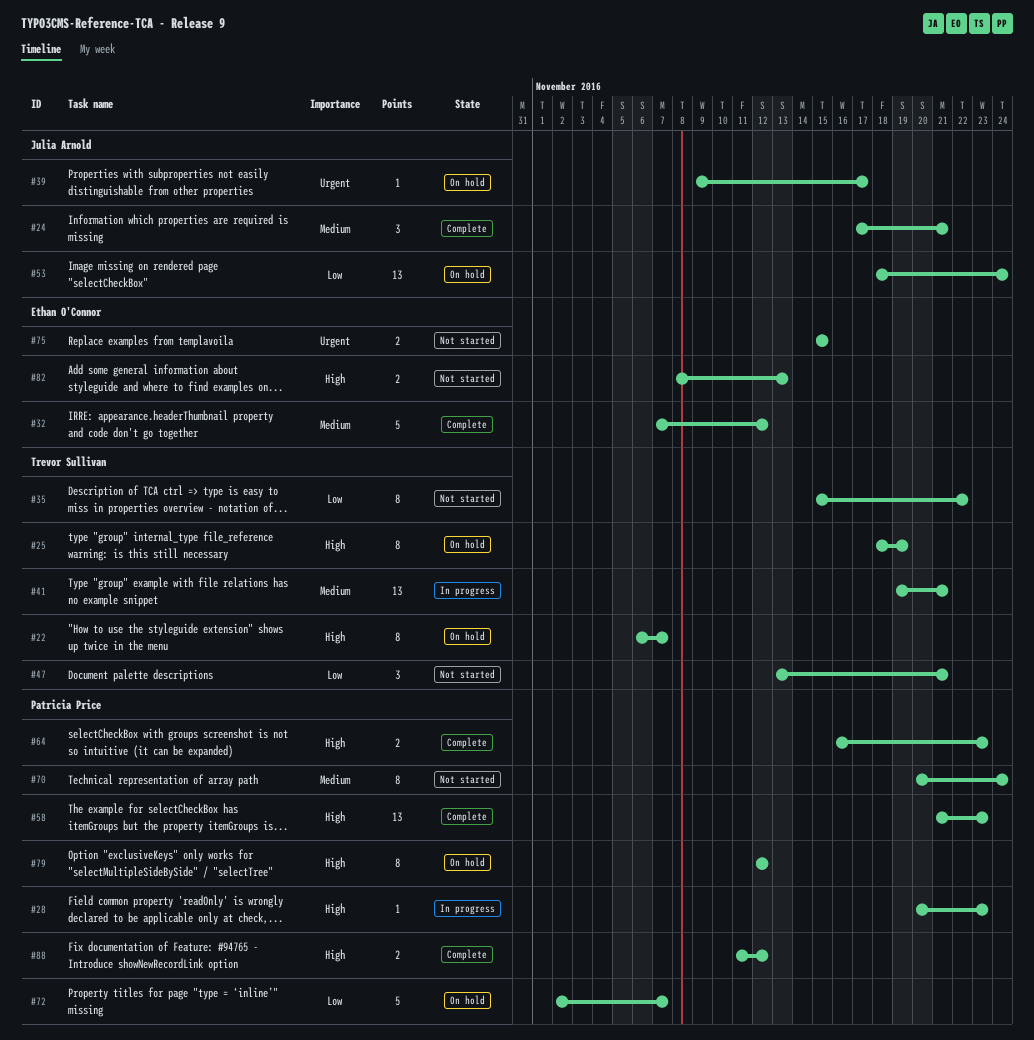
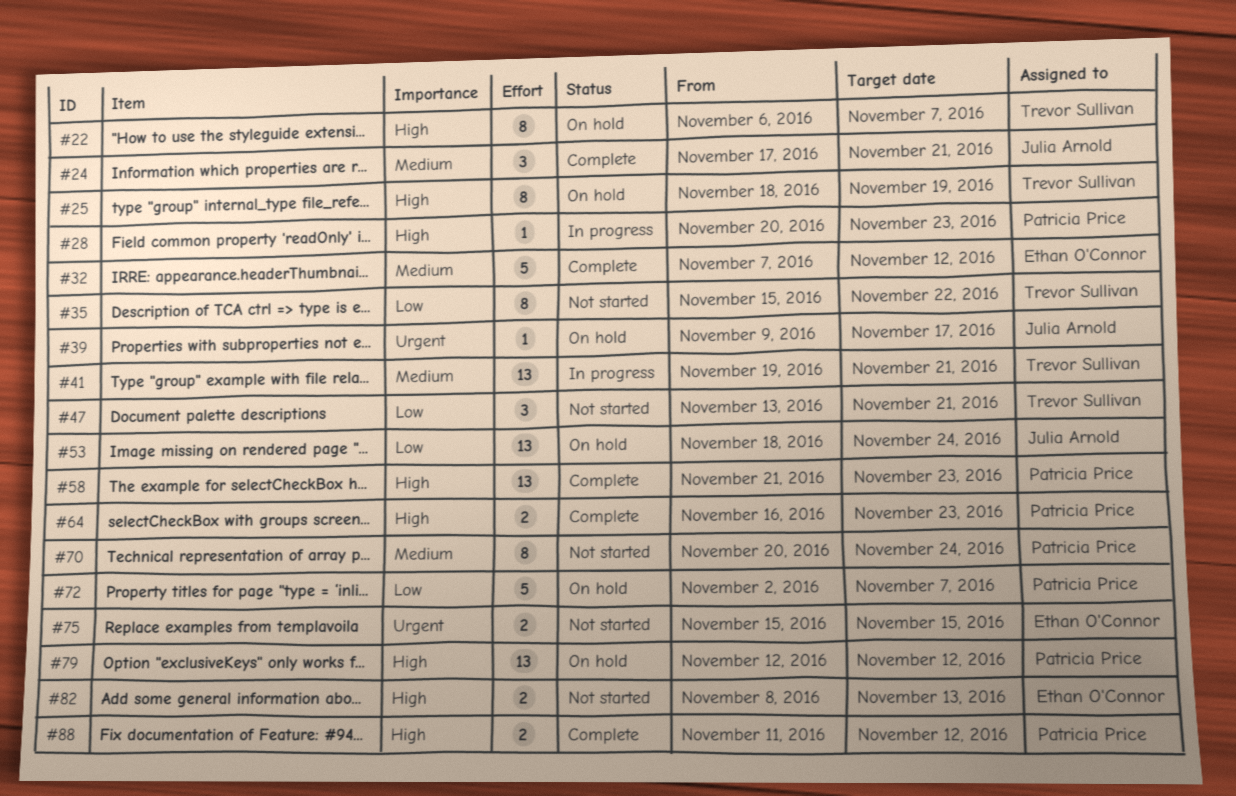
#79, estimate: 8 -> 13

